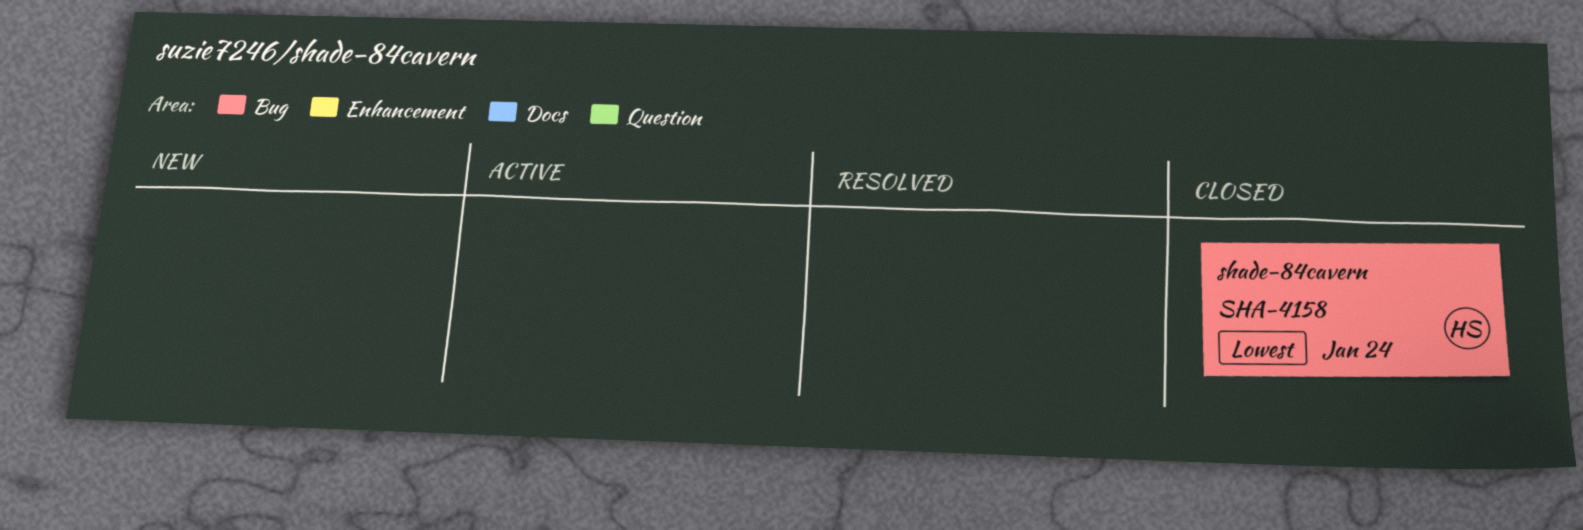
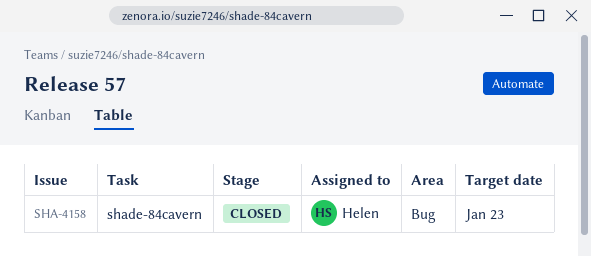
SHA-4158, due: Jan 24 -> Jan 23

